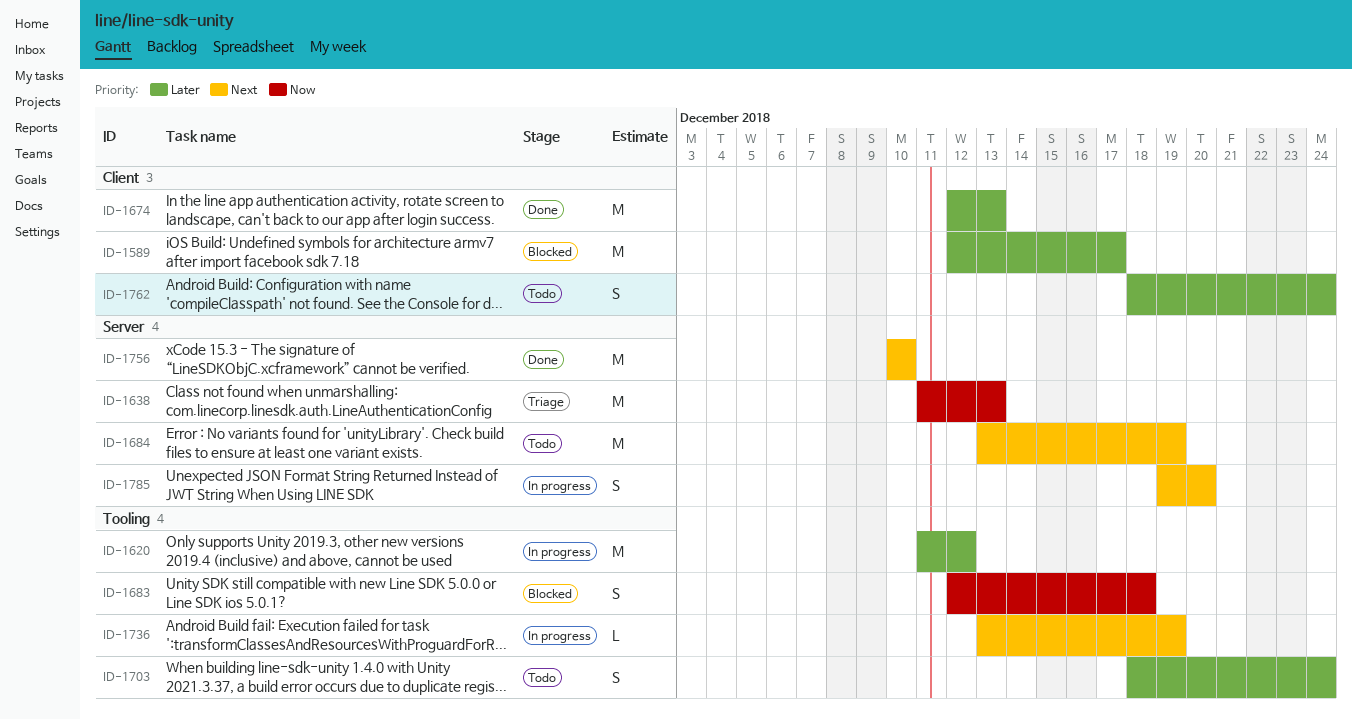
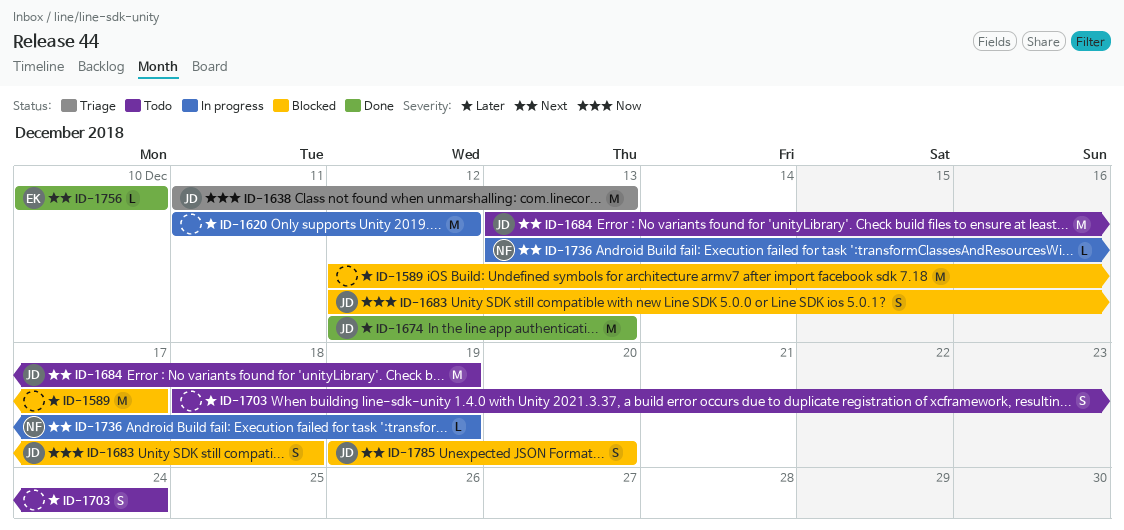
ID-1756, estimate: M -> L
ID-1762: present -> none
ID-1785, status: In progress -> Blocked

